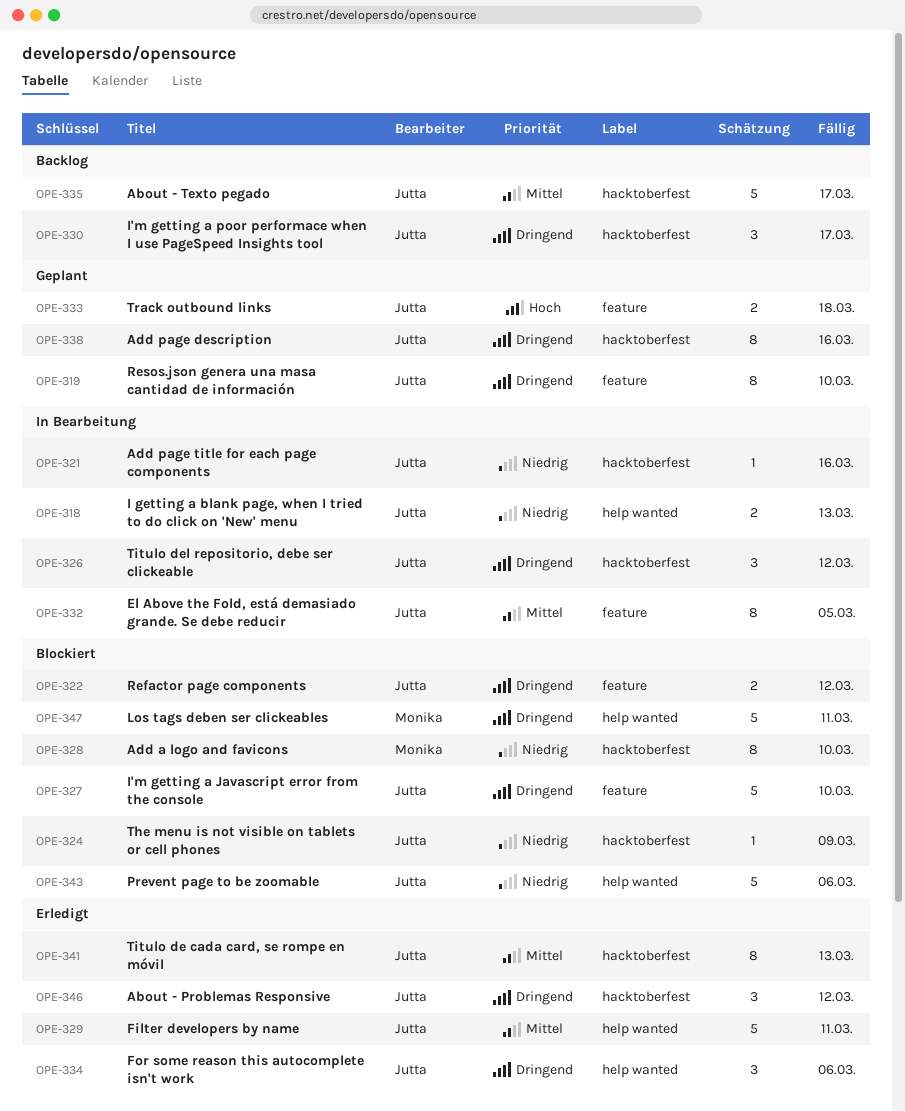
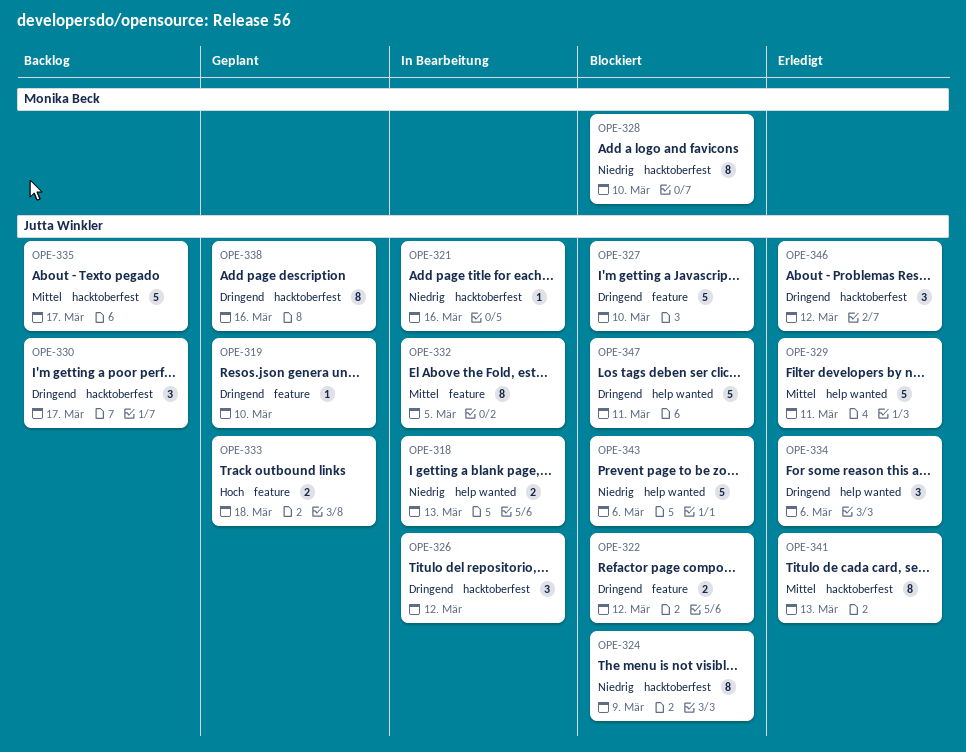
OPE-319, estimate: 8 -> 1
OPE-324, estimate: 1 -> 8
OPE-347, owner: Monika Beck -> Jutta Winkler

